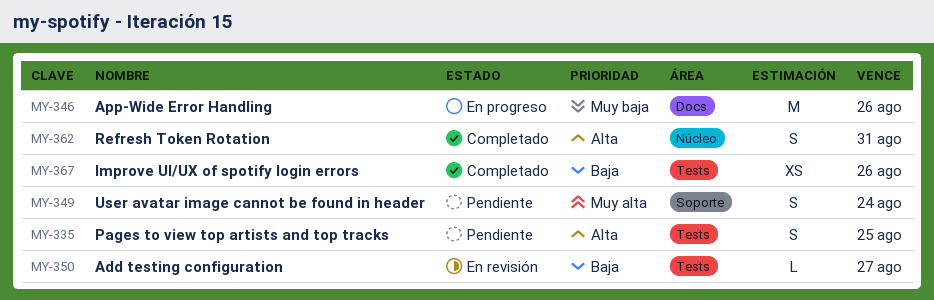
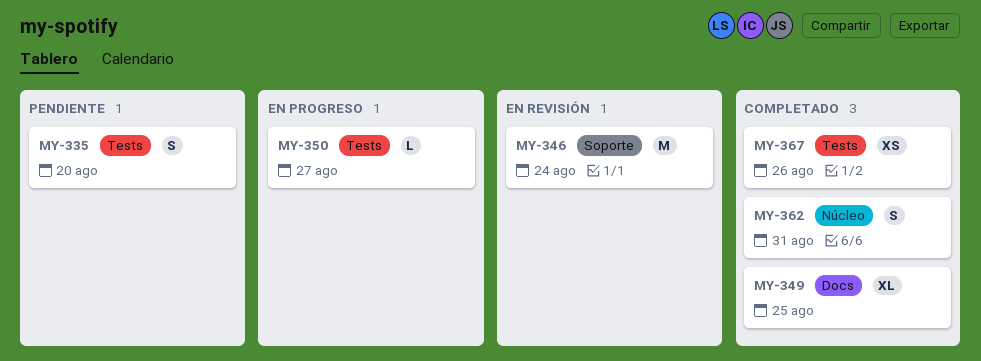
MY-335, due: Aug 25 -> Aug 20
MY-346, status: En progreso -> En revisión
MY-346, label: Docs -> Soporte
MY-346, due: Aug 26 -> Aug 24
MY-349, status: Pendiente -> Completado
MY-349, label: Soporte -> Docs
MY-349, estimate: S -> XL
MY-349, due: Aug 24 -> Aug 25
MY-350, status: En revisión -> En progreso

